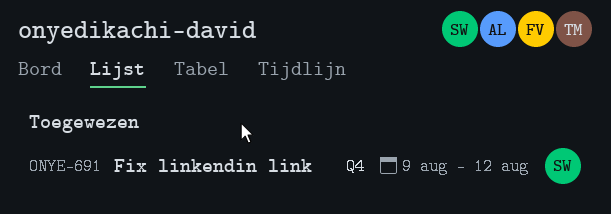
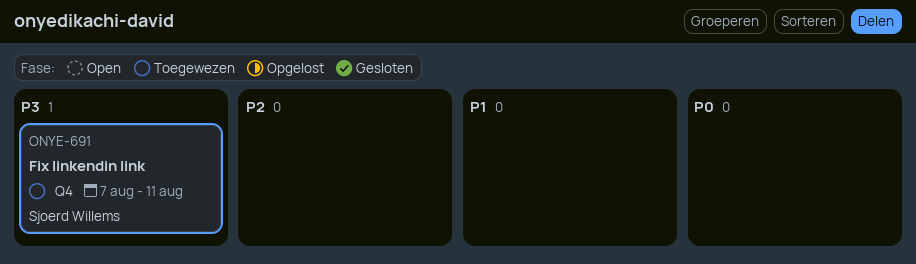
ONYE-691, start: Aug 9 -> Aug 7
ONYE-691, due: Aug 12 -> Aug 11

